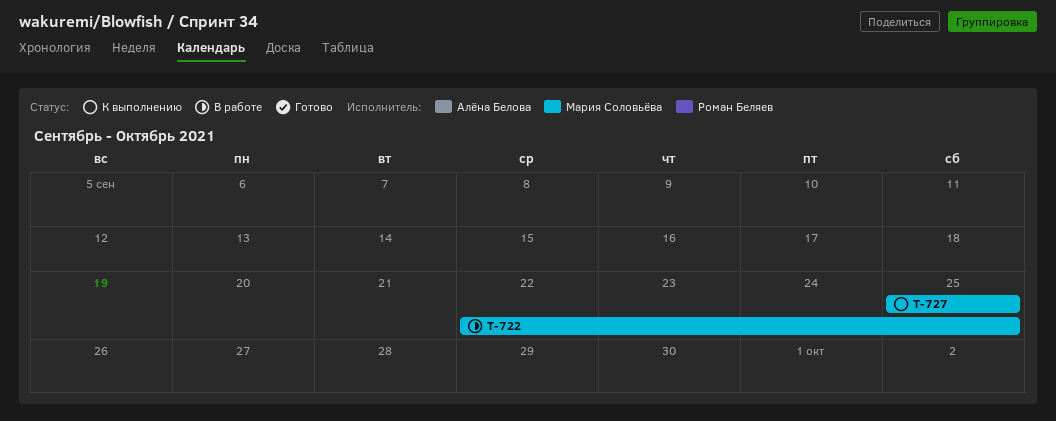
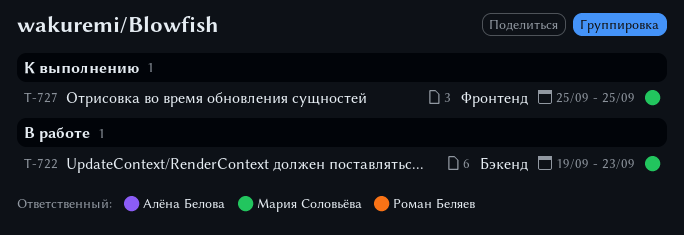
T-722, start: Sep 22 -> Sep 19
T-722, due: Sep 25 -> Sep 23

